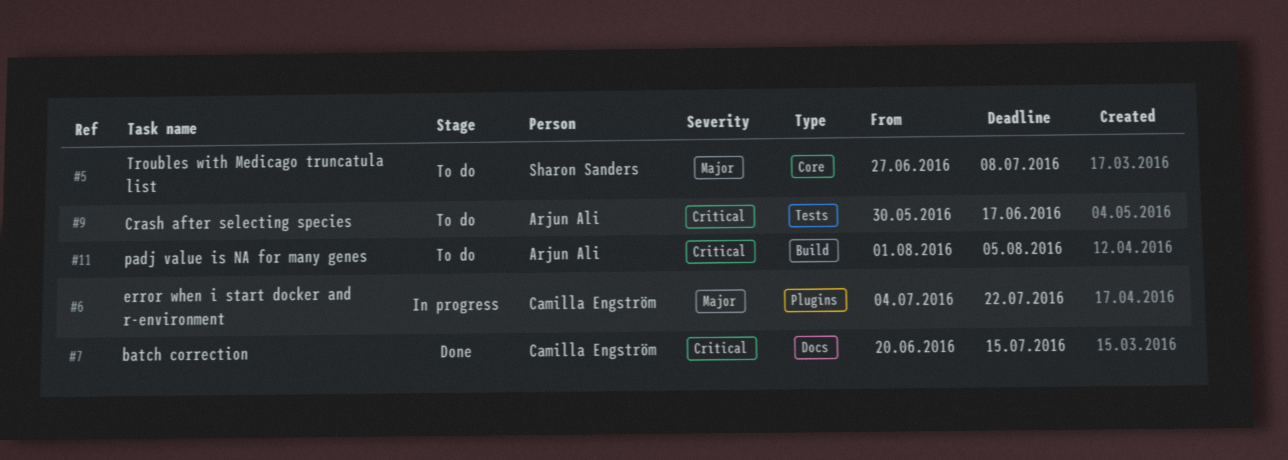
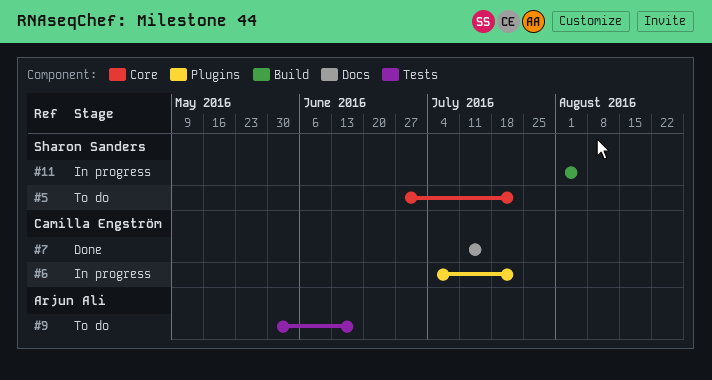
#5, due: Jul 8 -> Jul 22
#7, start: Jun 20 -> Jul 11
#11, status: To do -> In progress
#11, owner: Arjun Ali -> Sharon Sanders

